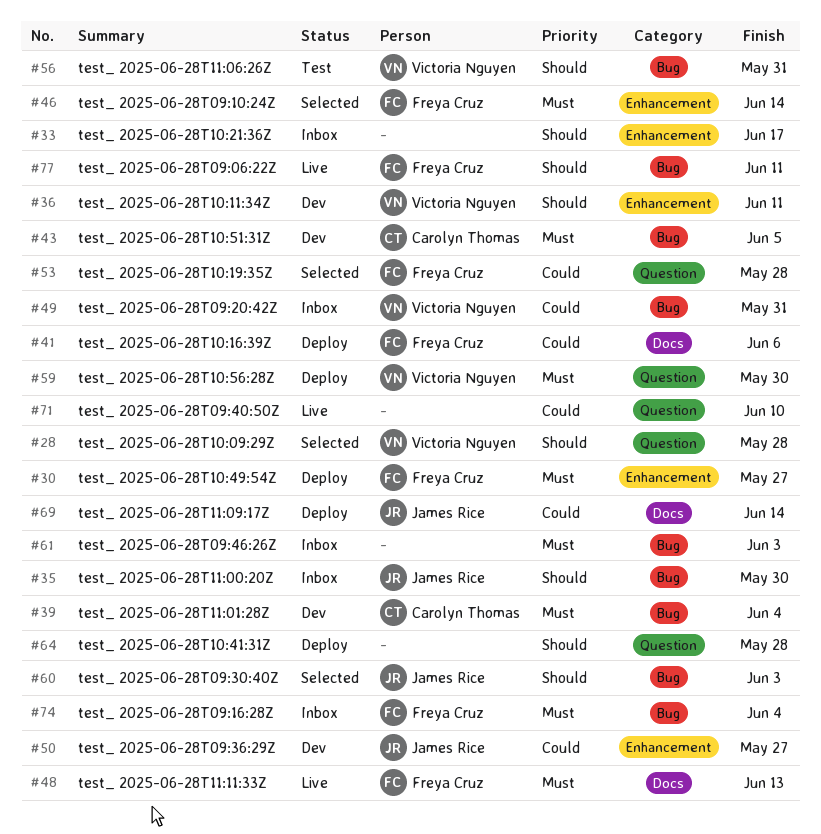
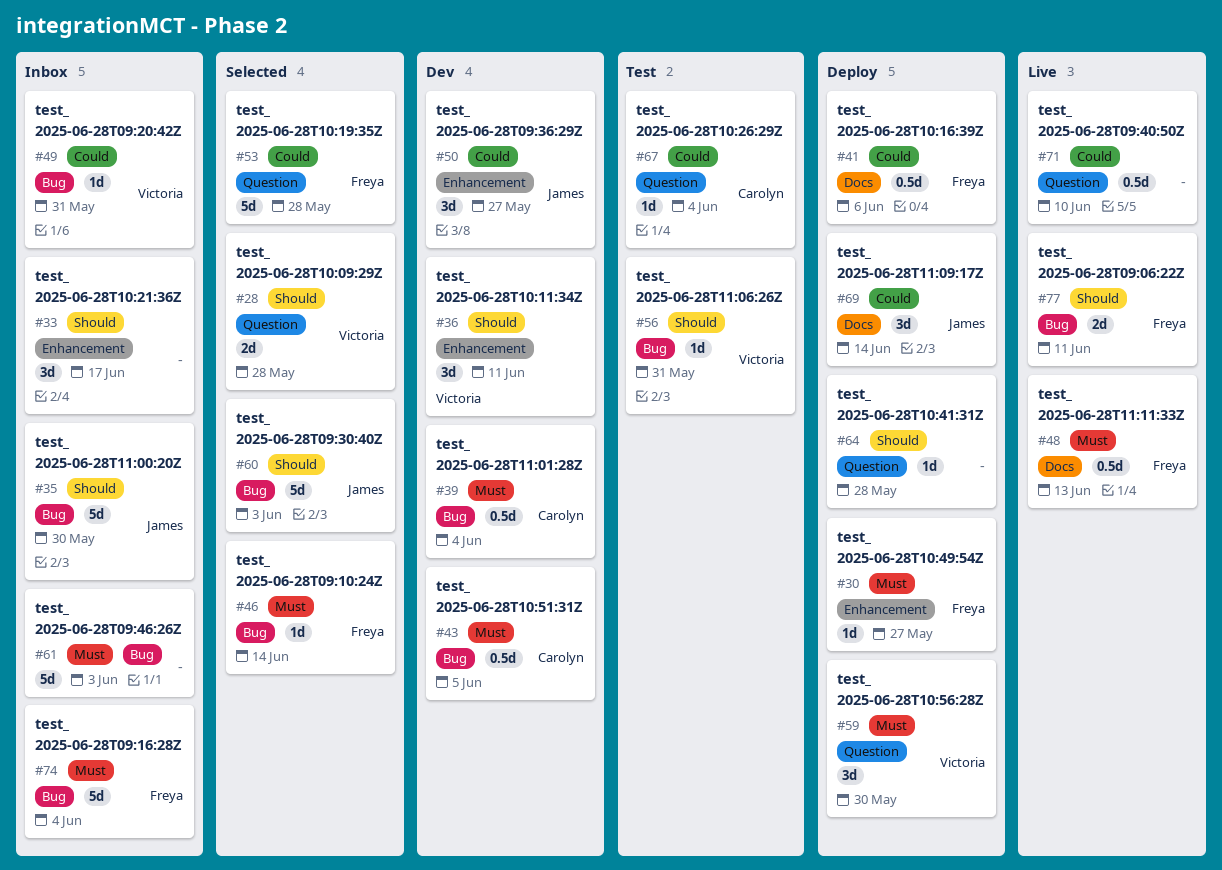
#46, label: Enhancement -> Bug
#67: none -> present

